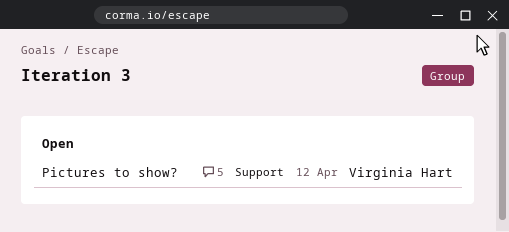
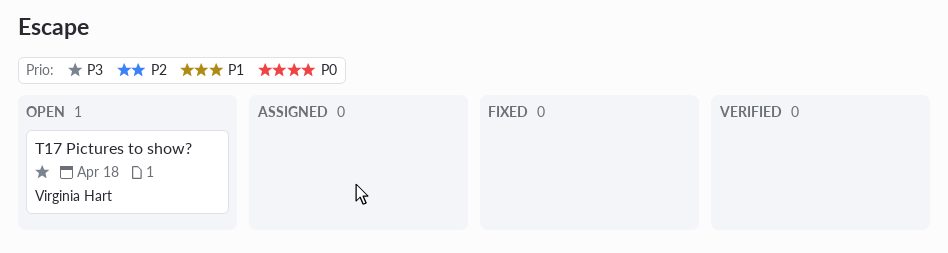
Pictures to show?, due: Apr 12 -> Apr 18

